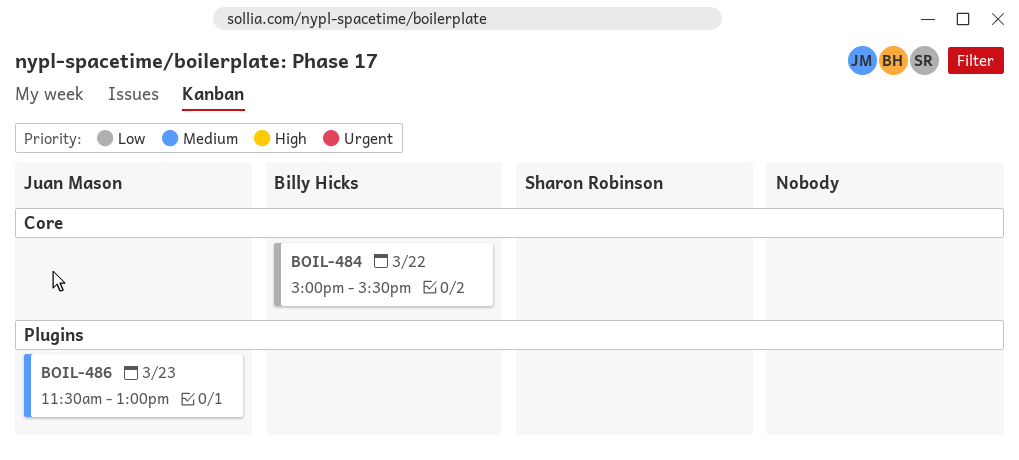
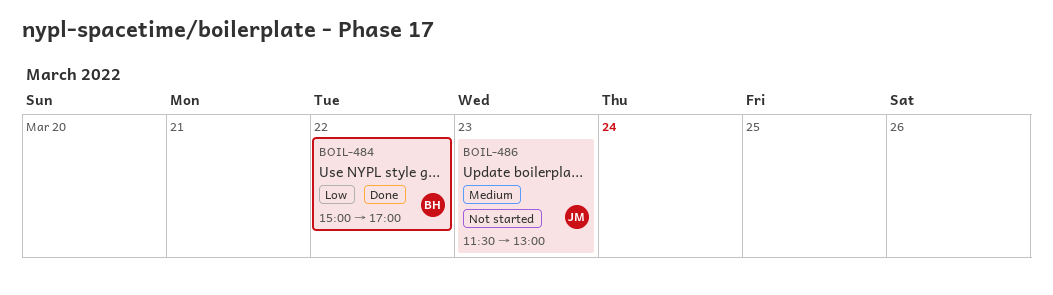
BOIL-484, ends: 15:30 -> 17:00

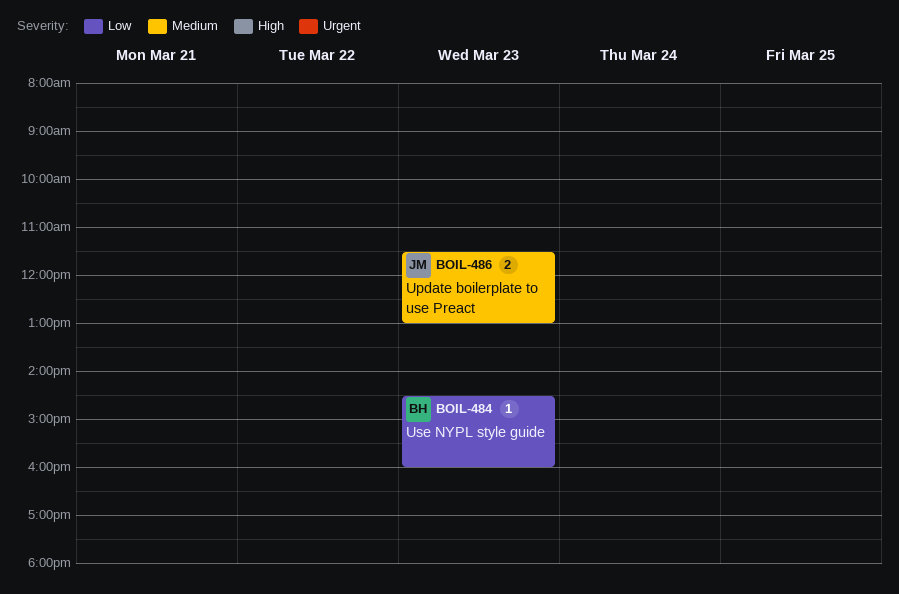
BOIL-484, day: Mar 22 -> Mar 23
BOIL-484, begins: 15:00 -> 14:30
BOIL-484, ends: 17:00 -> 16:00

